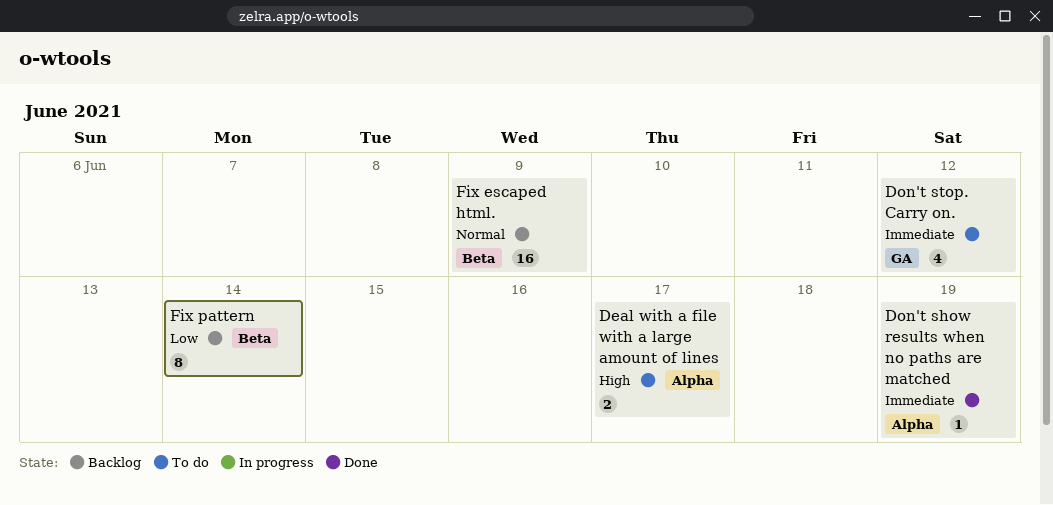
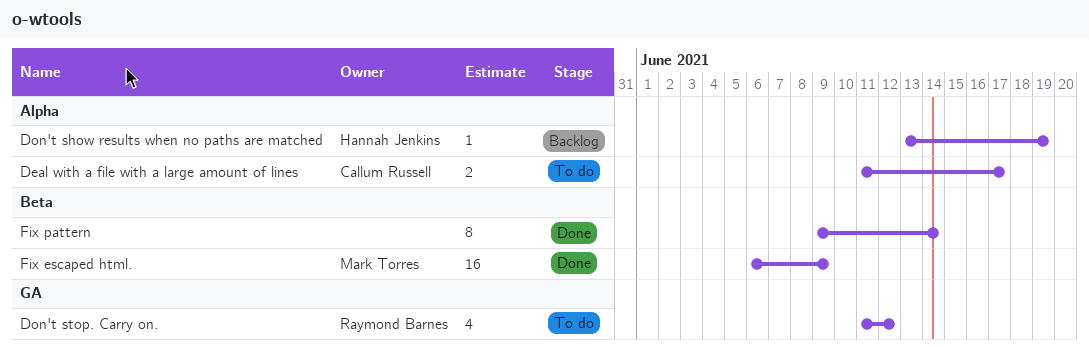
Don't show results when no paths are matched, status: Done -> Backlog
Fix escaped html., status: Backlog -> Done
Fix pattern, status: Backlog -> Done

